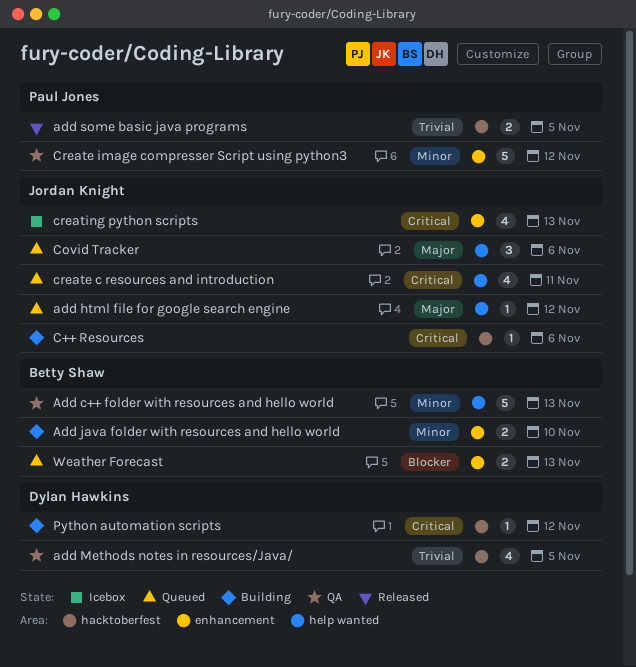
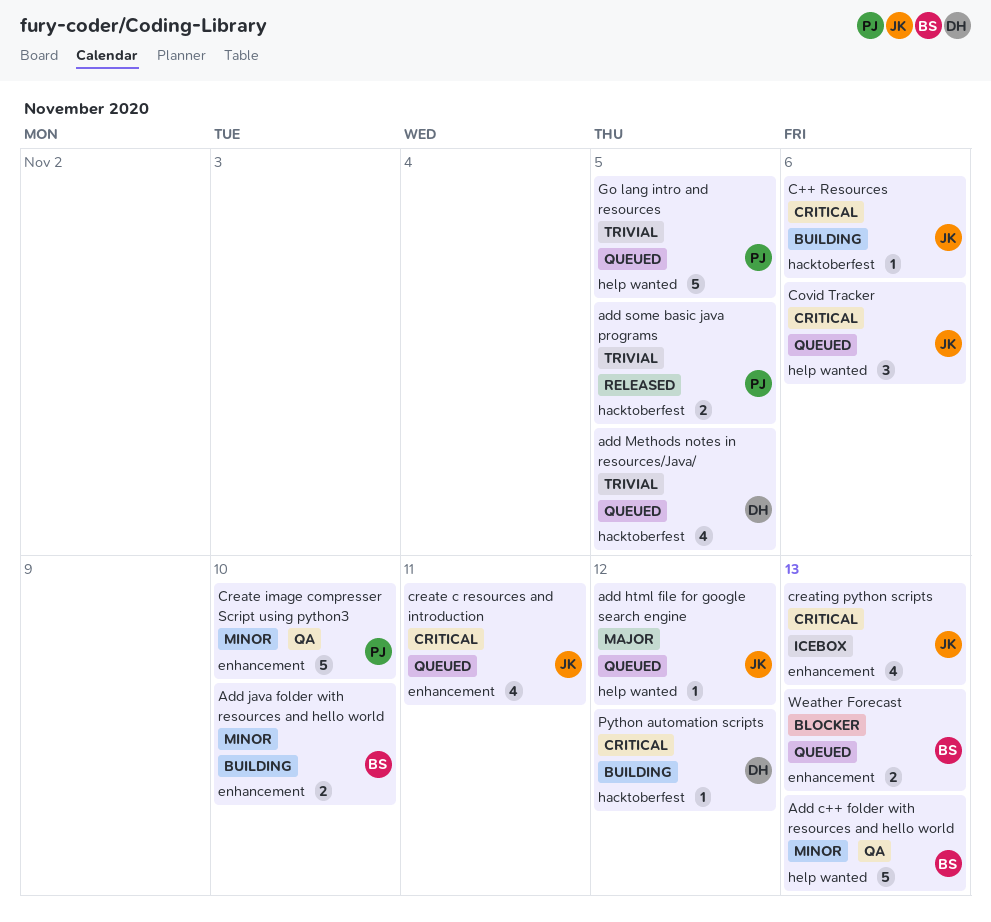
add Methods notes in resources/Java/, status: QA -> Queued
Covid Tracker, priority: Major -> Critical
create c resources and introduction, label: help wanted -> enhancement
Create image compresser Script using python3, due: Nov 12 -> Nov 10
Go lang intro and resources: none -> present

